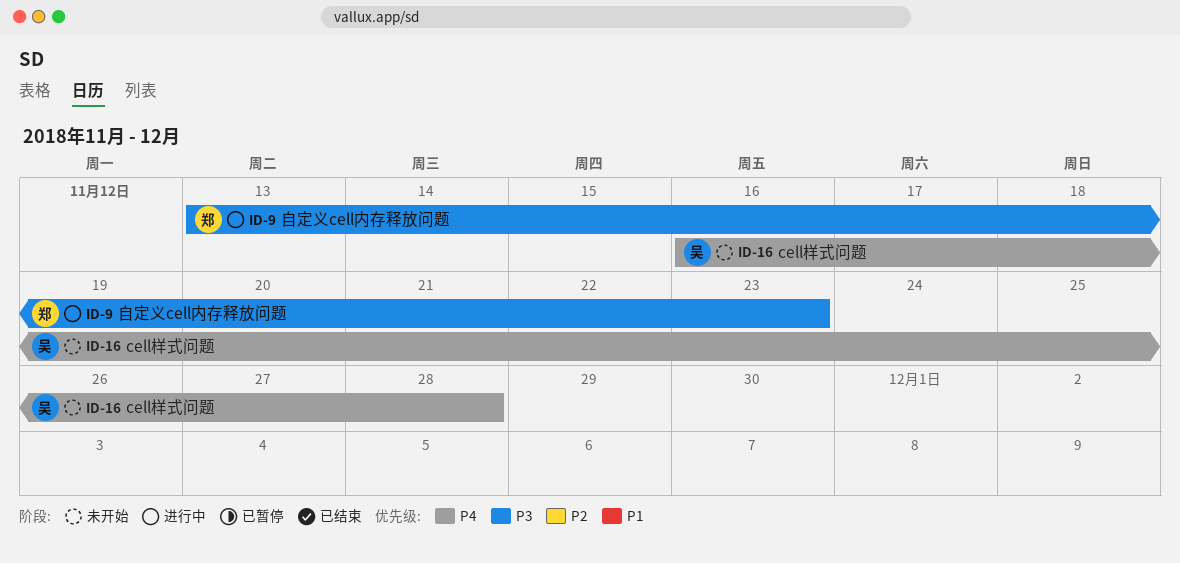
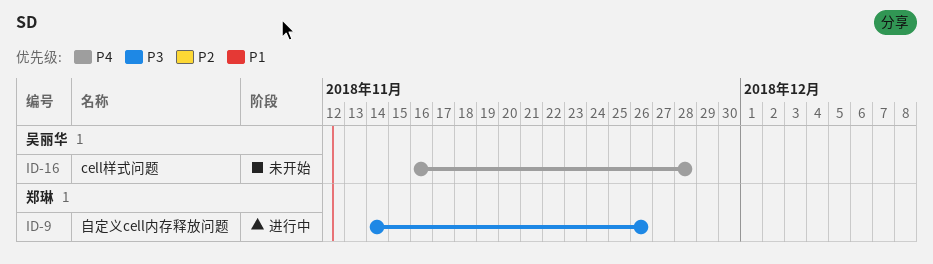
ID-9, start: Nov 13 -> Nov 14
ID-9, due: Nov 23 -> Nov 26

